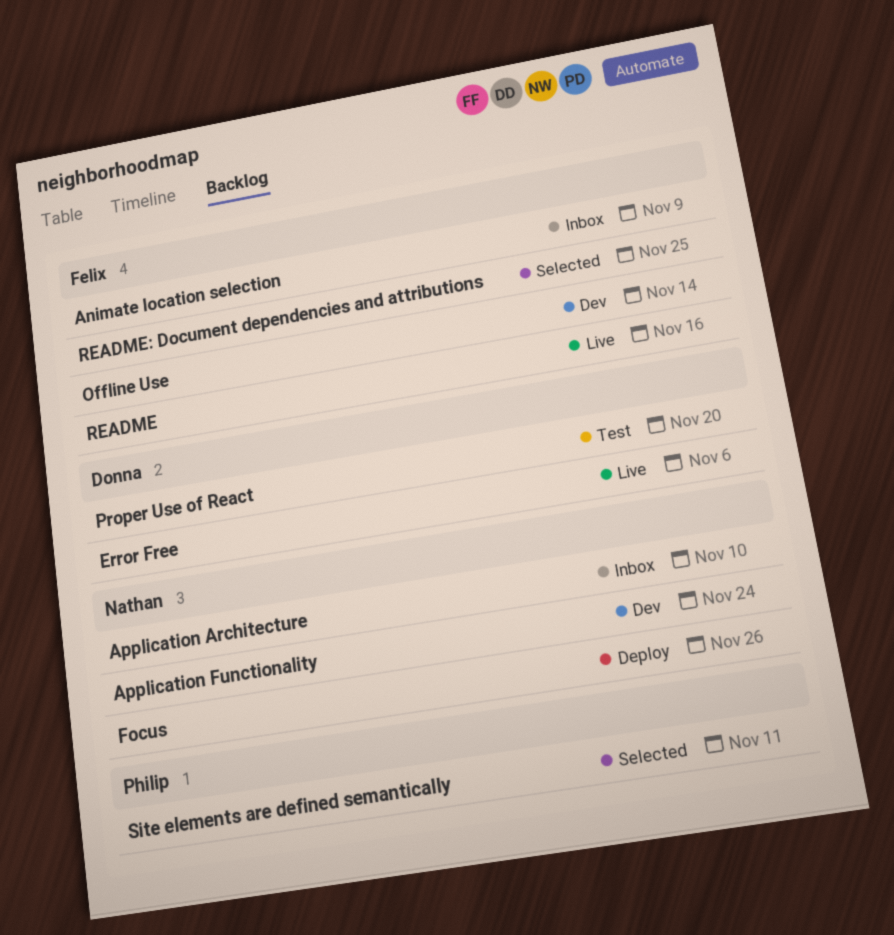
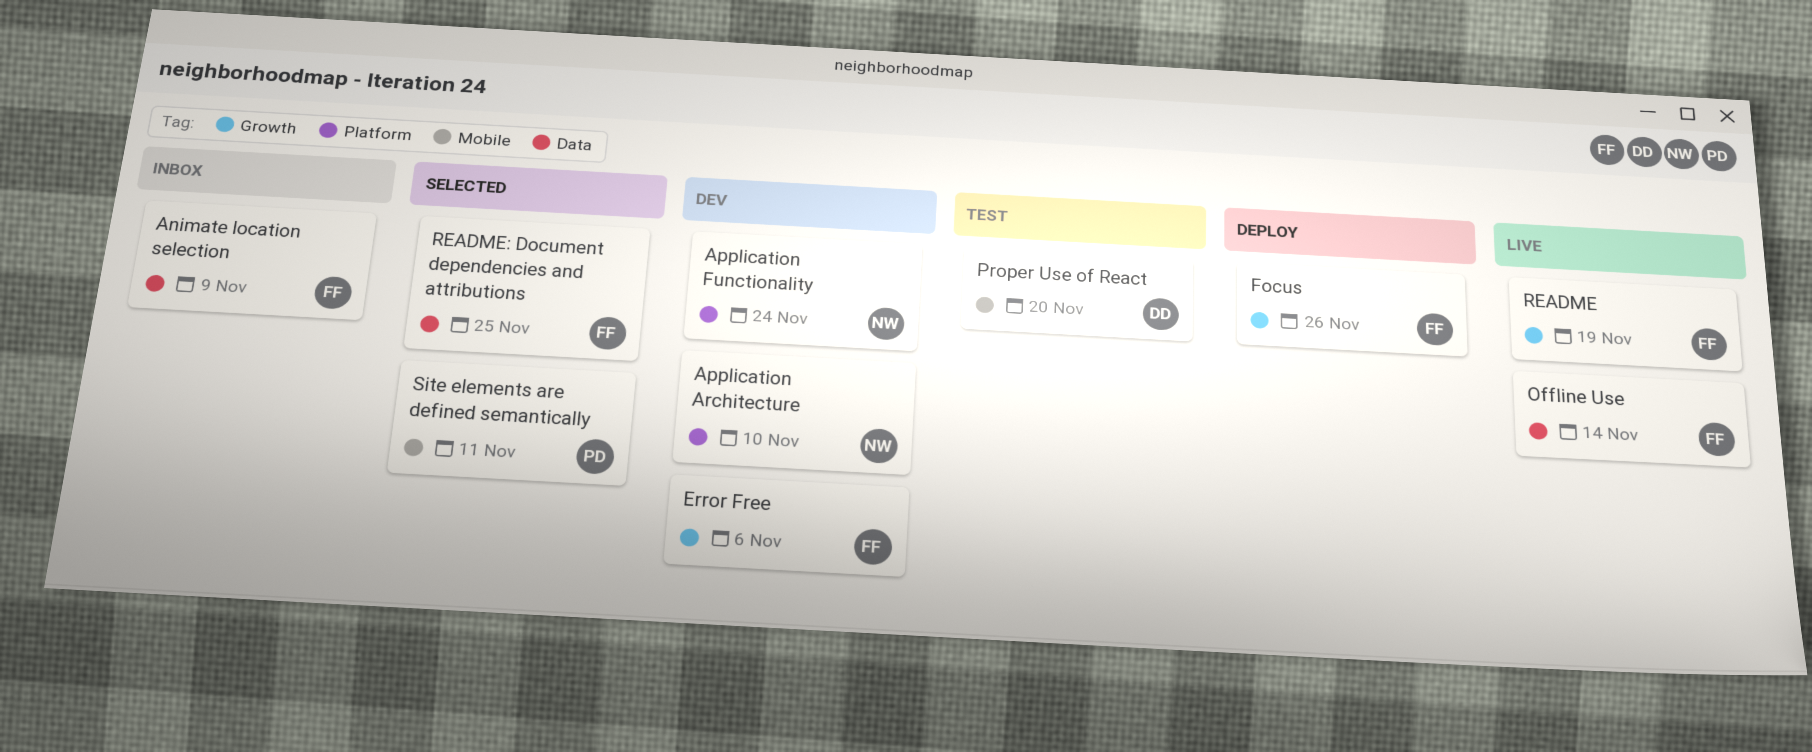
Application Architecture, status: Inbox -> Dev
Error Free, status: Live -> Dev
Error Free, owner: Donna -> Felix
Focus, owner: Nathan -> Felix
Offline Use, status: Dev -> Live
README, due: Nov 16 -> Nov 19

